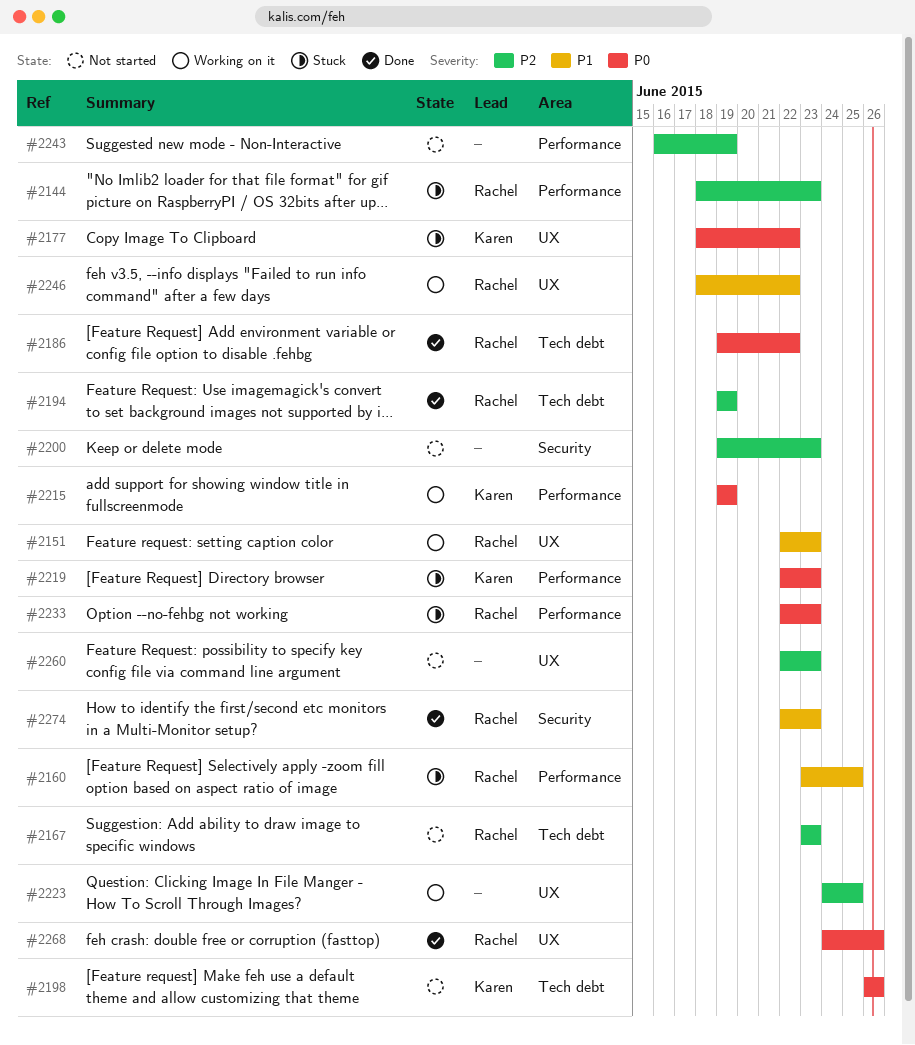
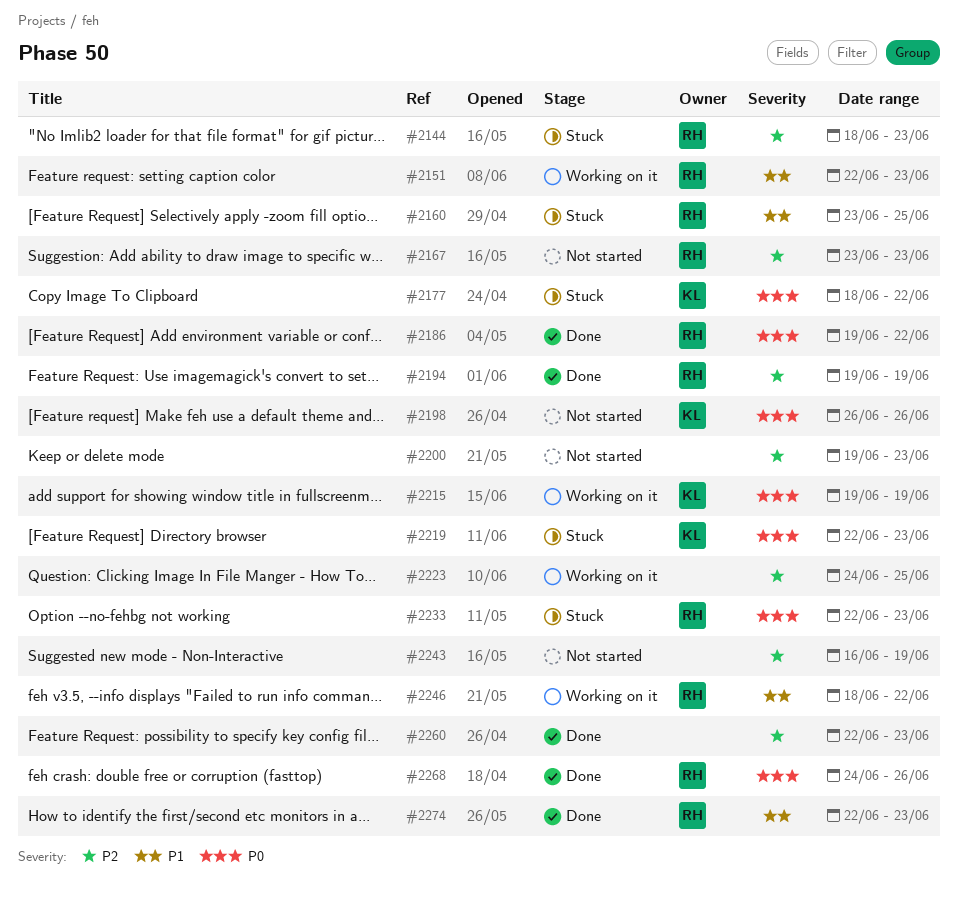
#2260, status: Not started -> Done

